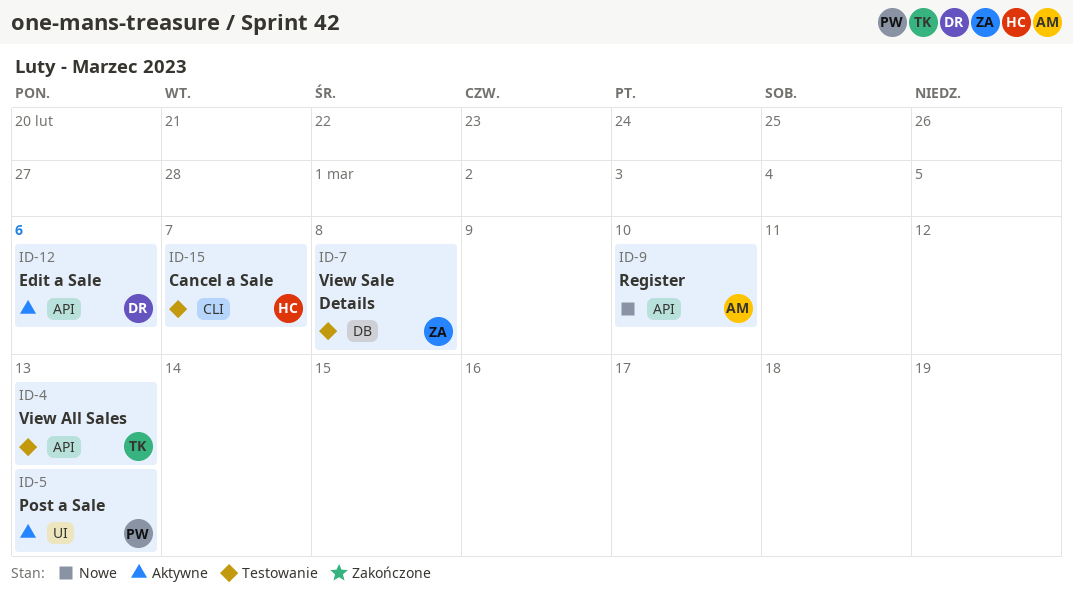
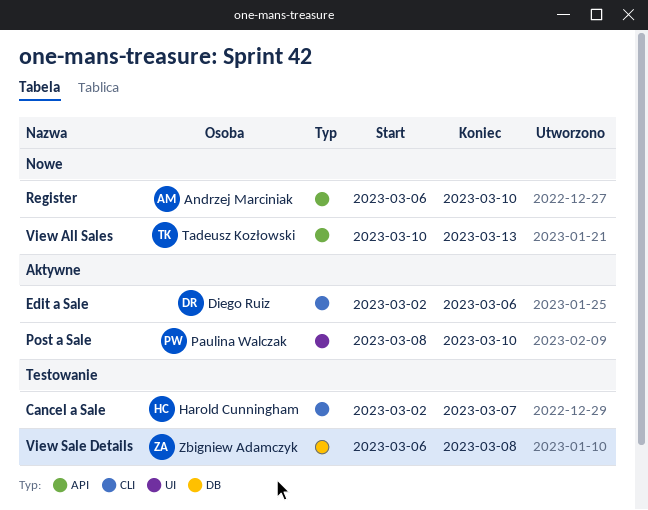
Edit a Sale, label: API -> CLI
Post a Sale, due: Mar 13 -> Mar 10
View All Sales, status: Testowanie -> Nowe

